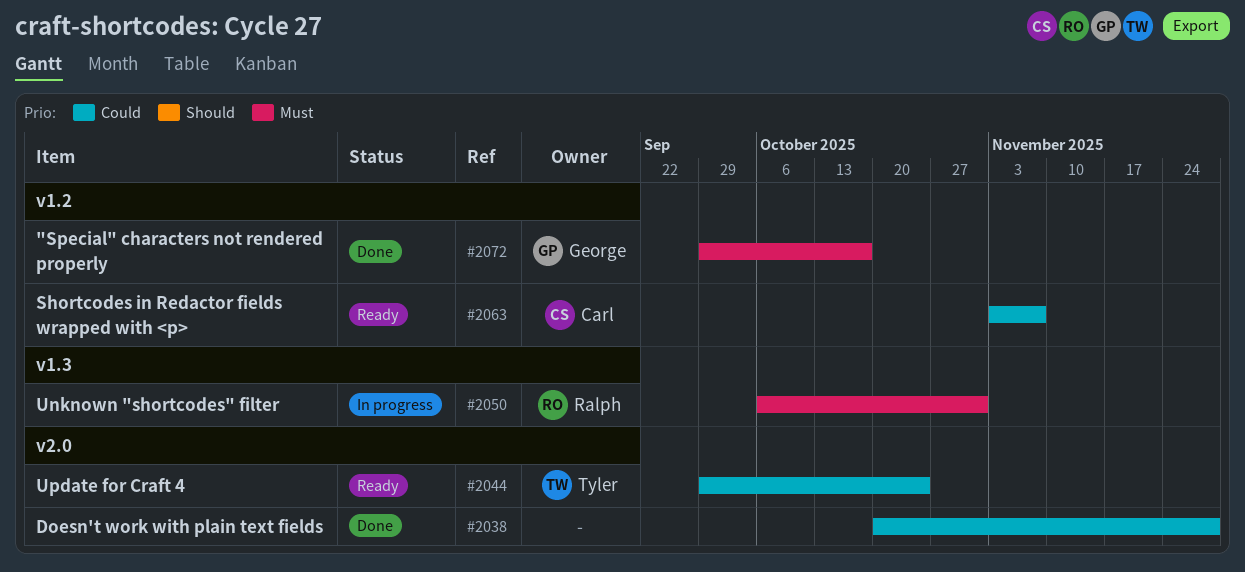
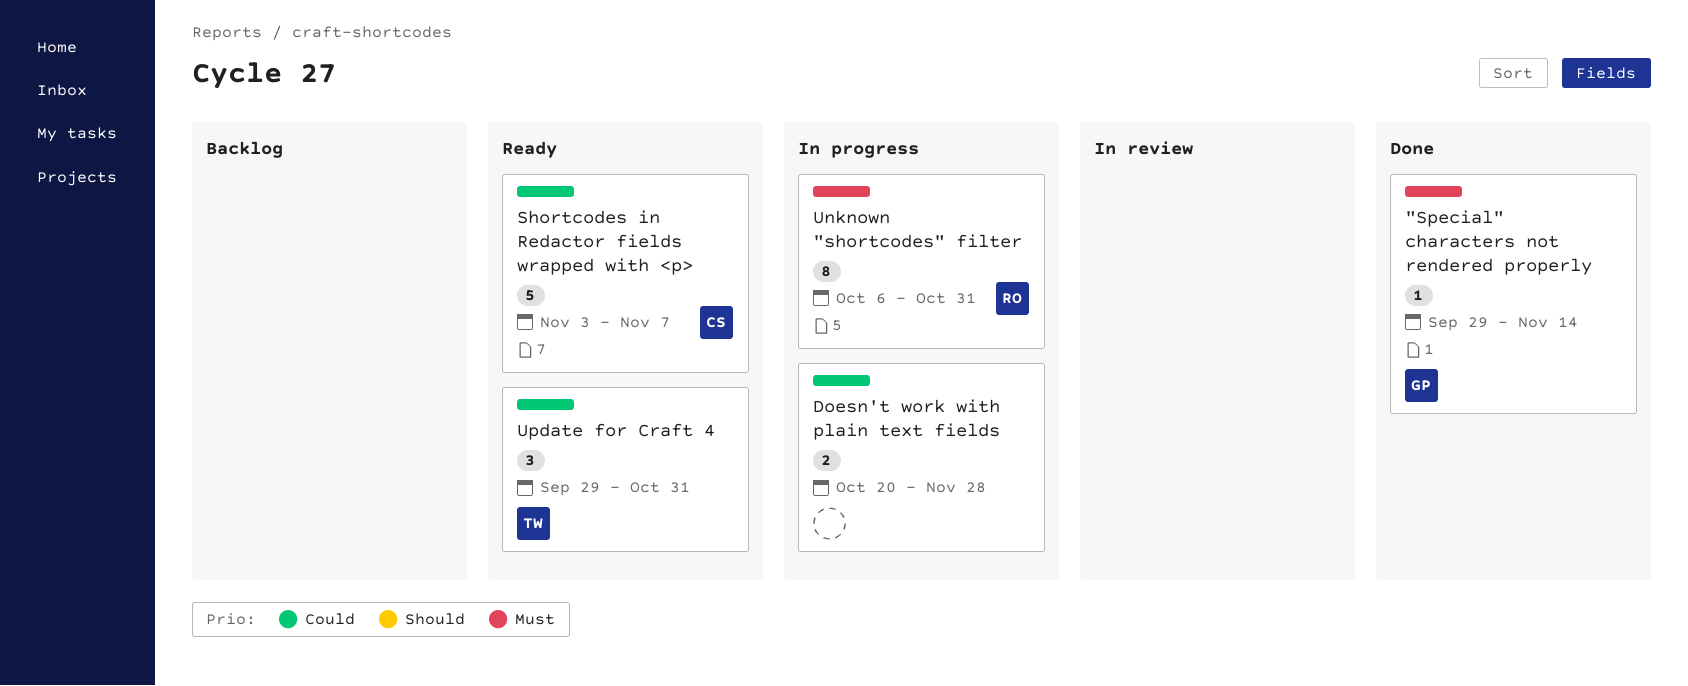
"Special" characters not rendered properly, due: Oct 17 -> Nov 14
Doesn't work with plain text fields, status: Done -> In progress
Update for Craft 4, due: Oct 24 -> Oct 31

